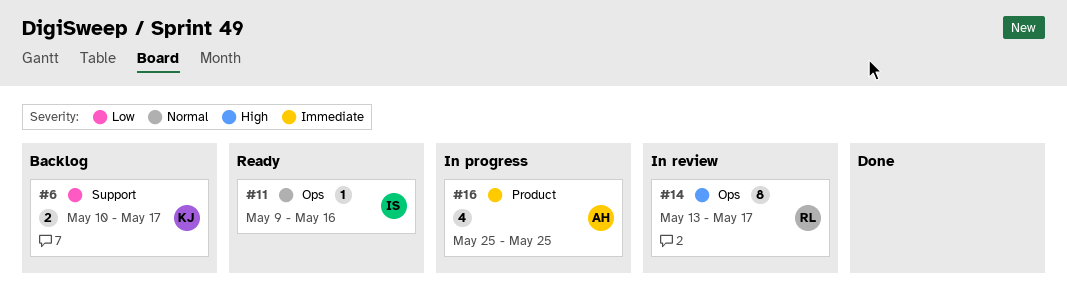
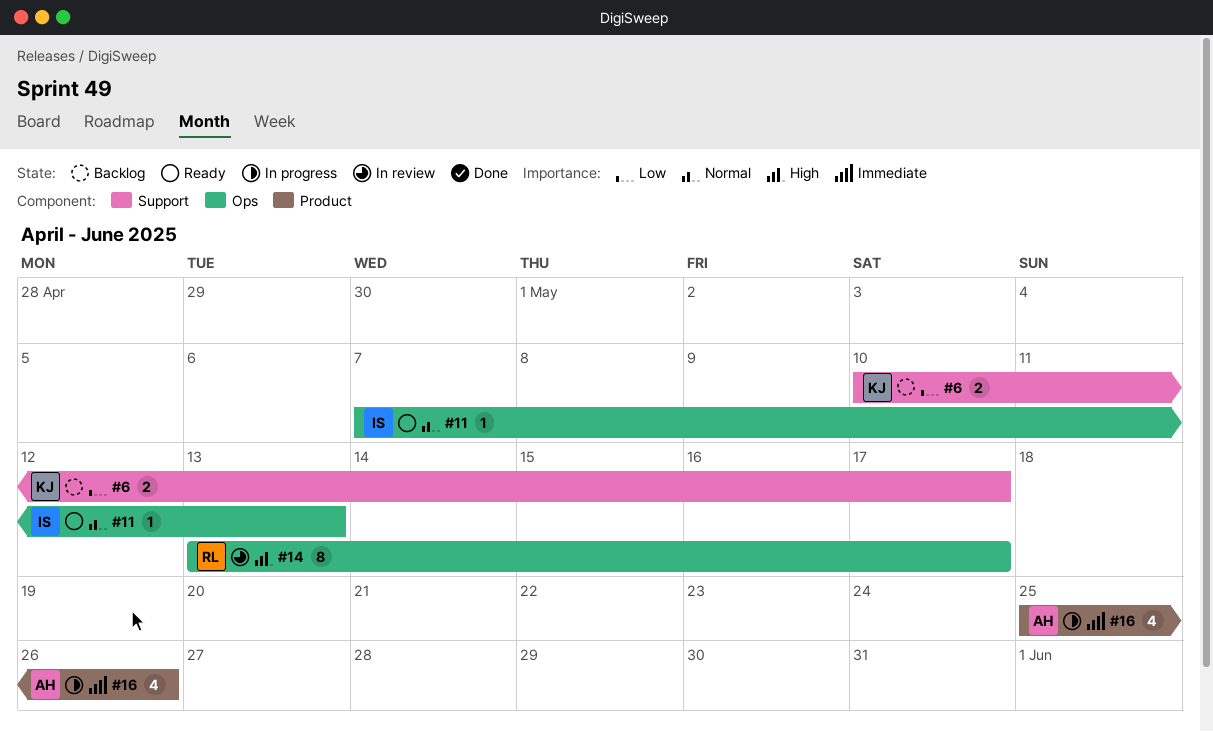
#11, start: May 9 -> May 7
#11, due: May 16 -> May 13
#16, due: May 25 -> May 26

